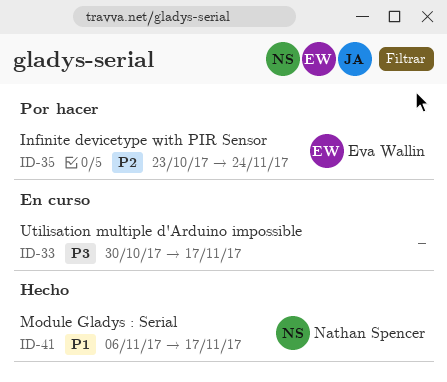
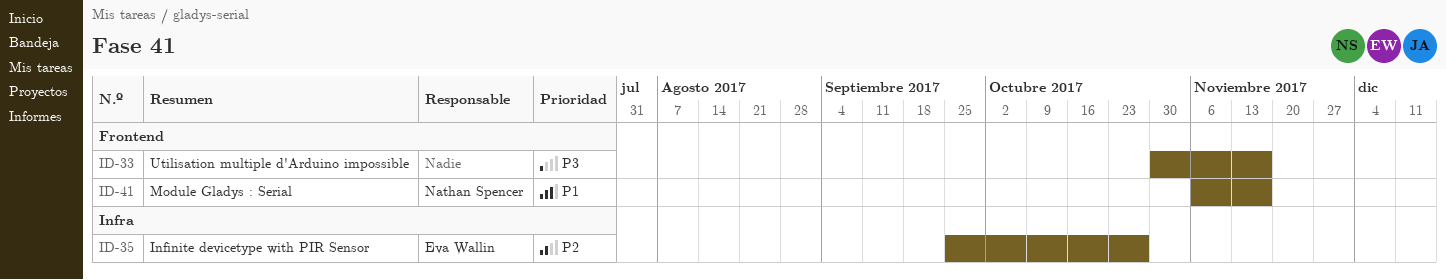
ID-35, start: Oct 23 -> Sep 25
ID-35, due: Nov 24 -> Oct 27

